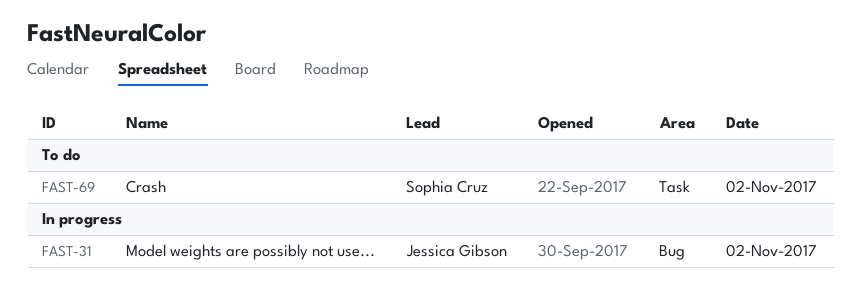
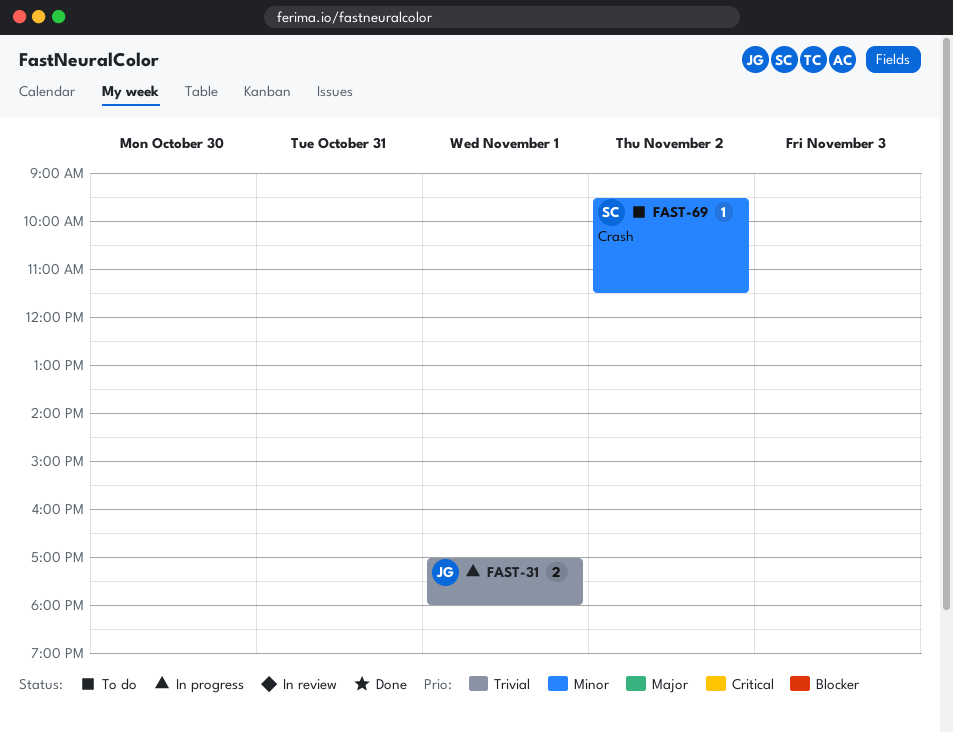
FAST-31, day: Nov 2 -> Nov 1

